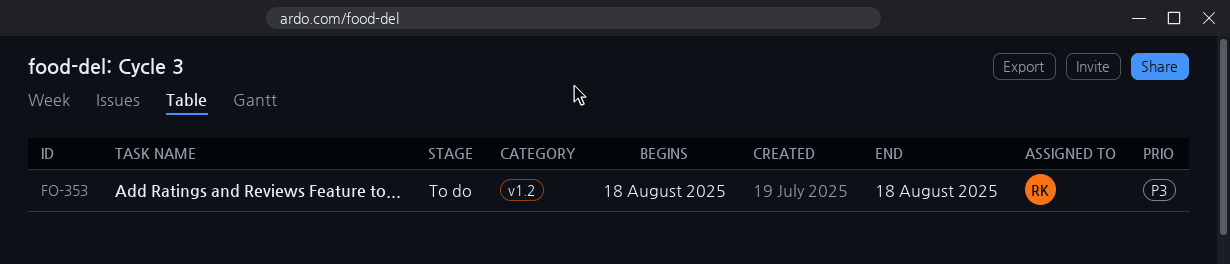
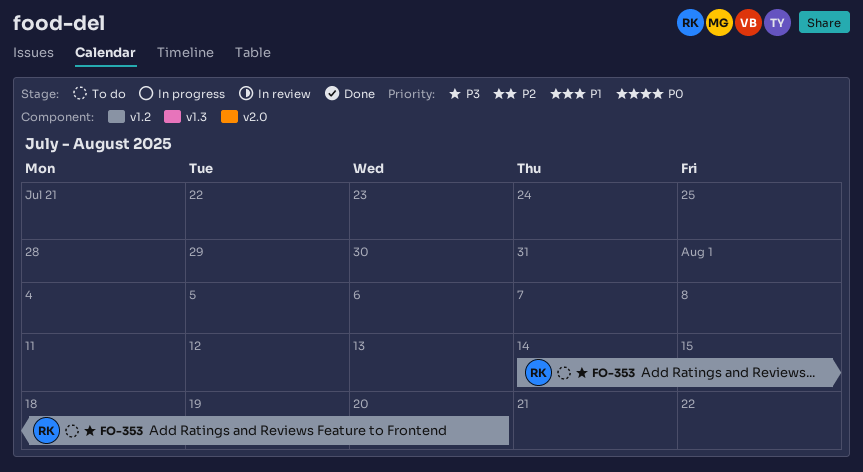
FO-353, start: Aug 18 -> Aug 14
FO-353, due: Aug 18 -> Aug 20

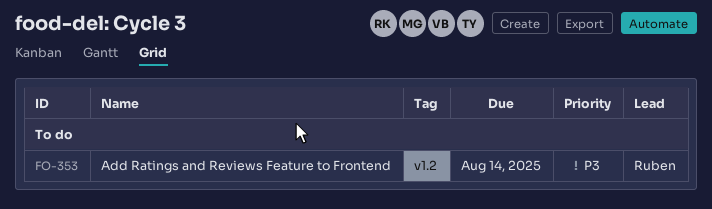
FO-353, due: Aug 20 -> Aug 14

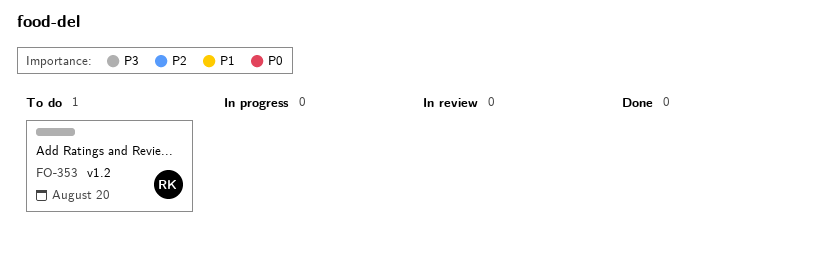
FO-353, due: Aug 14 -> Aug 20

